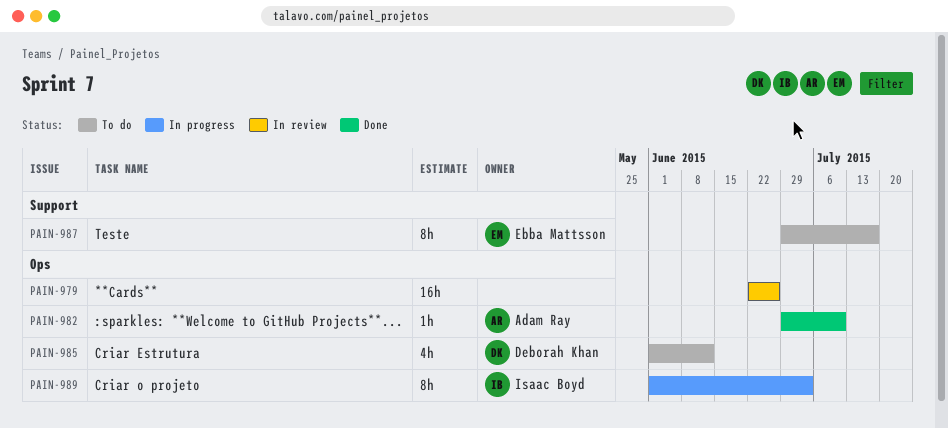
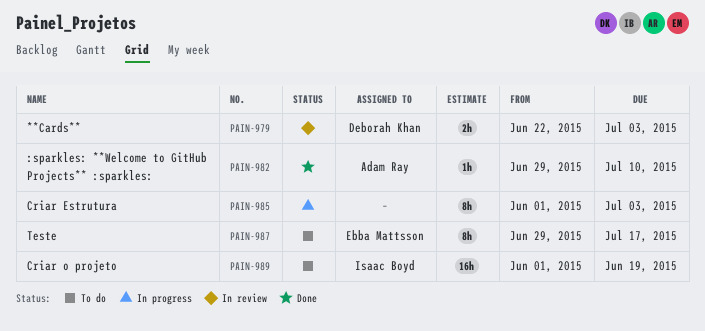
PAIN-979, owner: none -> Deborah Khan
PAIN-979, estimate: 16h -> 2h
PAIN-979, due: Jun 26 -> Jul 3
PAIN-985, status: To do -> In progress
PAIN-985, owner: Deborah Khan -> none
PAIN-985, estimate: 4h -> 8h
PAIN-985, due: Jun 12 -> Jul 3
PAIN-989, status: In progress -> To do
PAIN-989, estimate: 8h -> 16h
PAIN-989, due: Jul 3 -> Jun 19

